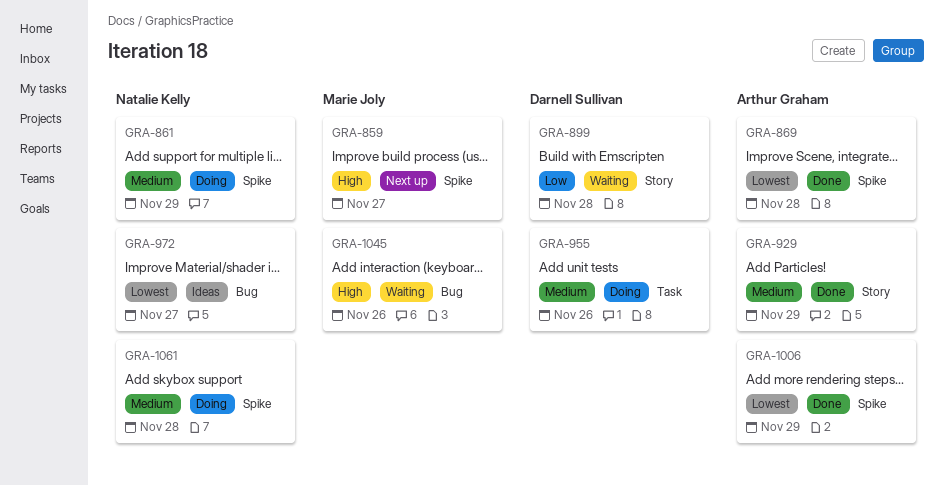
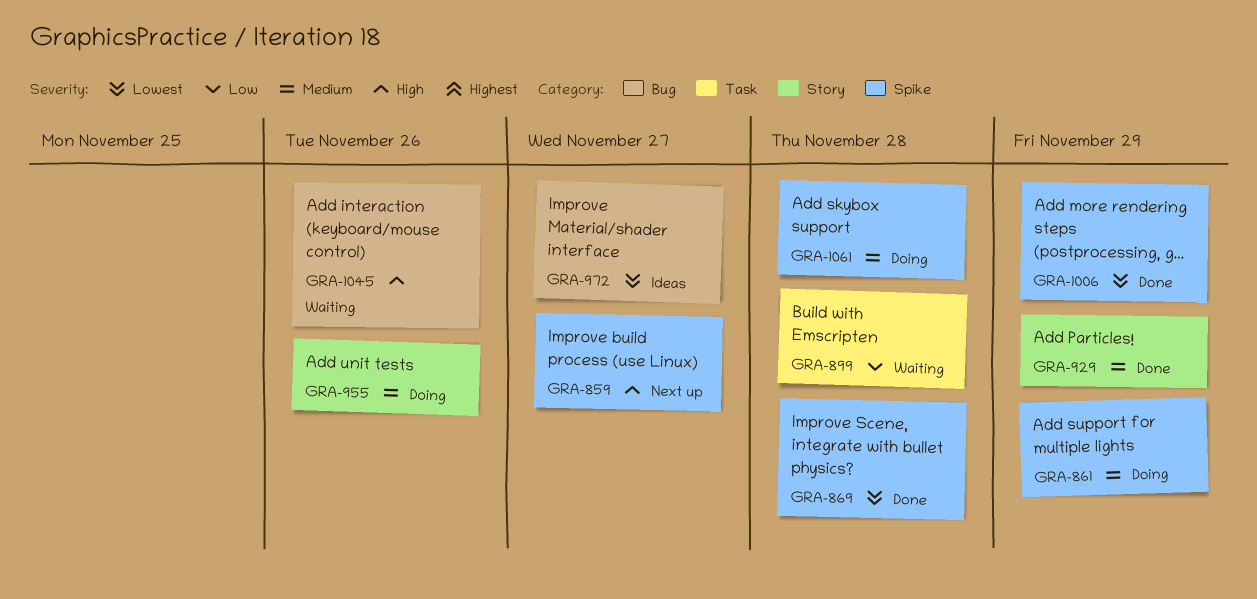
GRA-899, label: Story -> Task
GRA-955, label: Task -> Story

